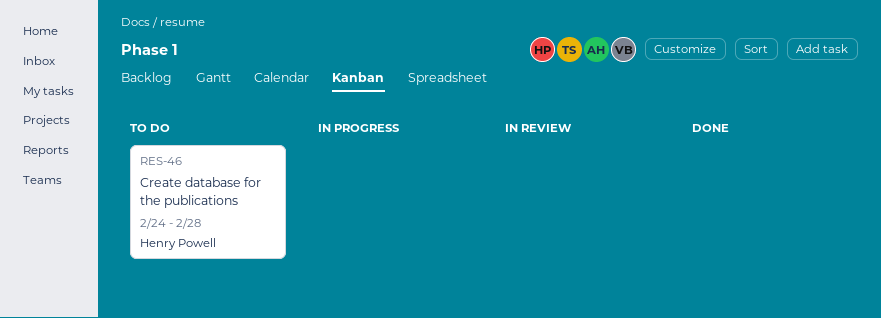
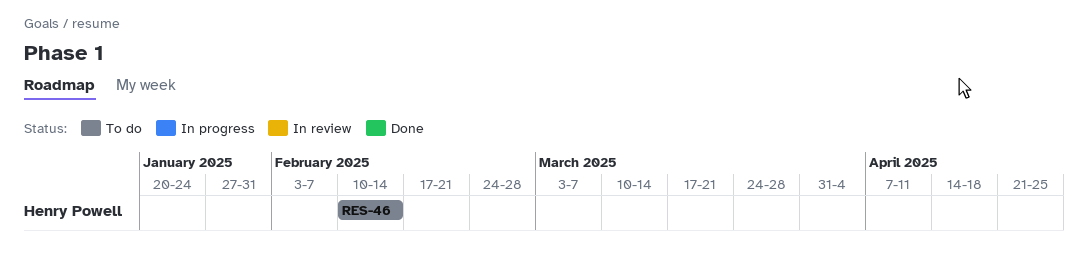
RES-46, start: Feb 24 -> Feb 10
RES-46, due: Feb 28 -> Feb 14

